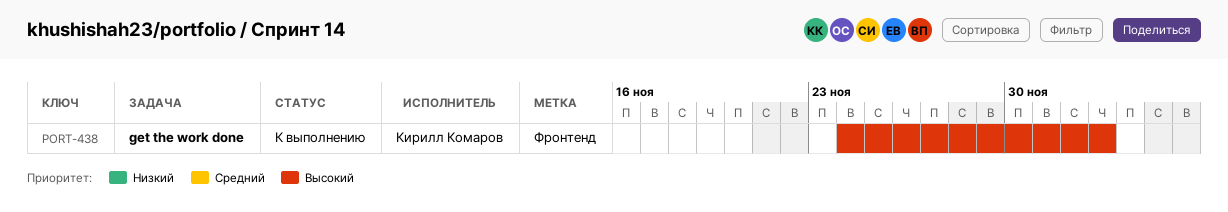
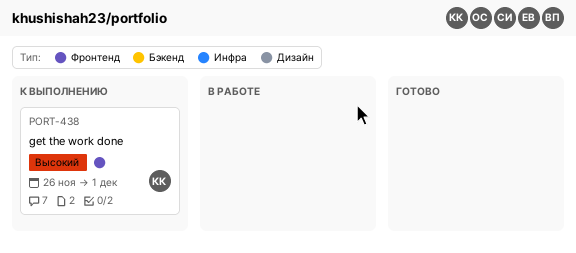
PORT-438, start: Nov 24 -> Nov 26
PORT-438, due: Dec 3 -> Dec 1

